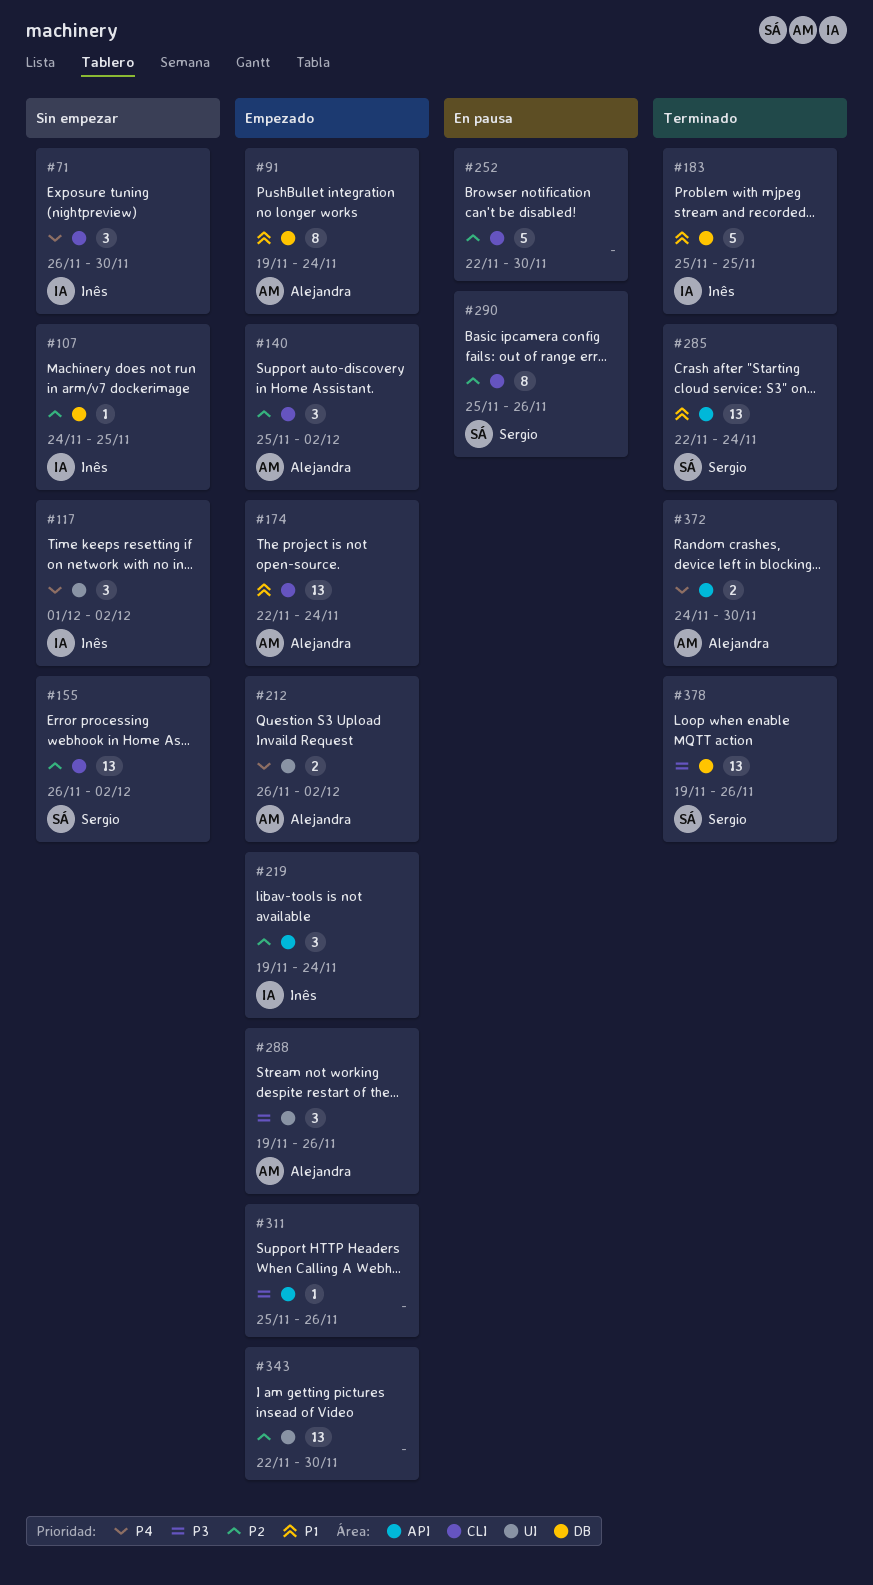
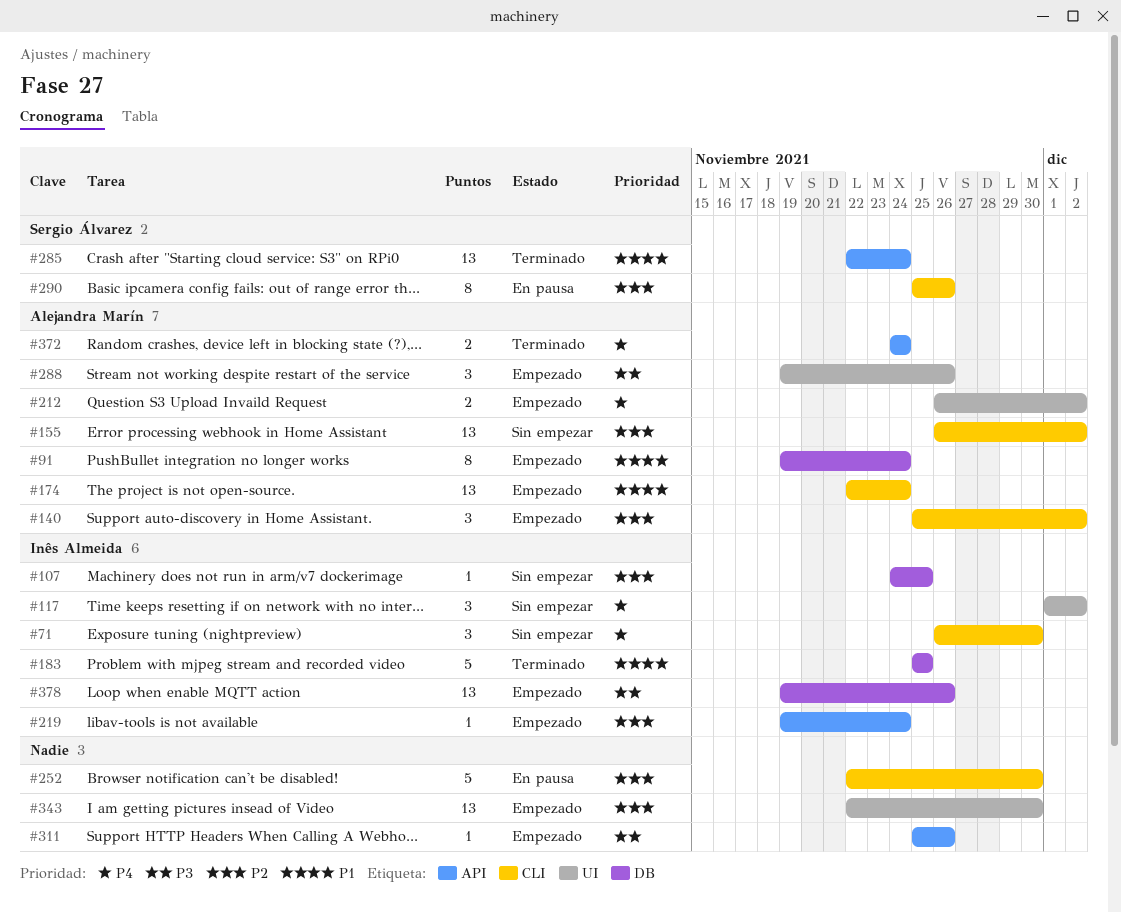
#155, owner: Sergio Álvarez -> Alejandra Marín
#219, estimate: 3 -> 1
#372, due: Nov 30 -> Nov 24
#378, status: Terminado -> Empezado
#378, owner: Sergio Álvarez -> Inês Almeida

